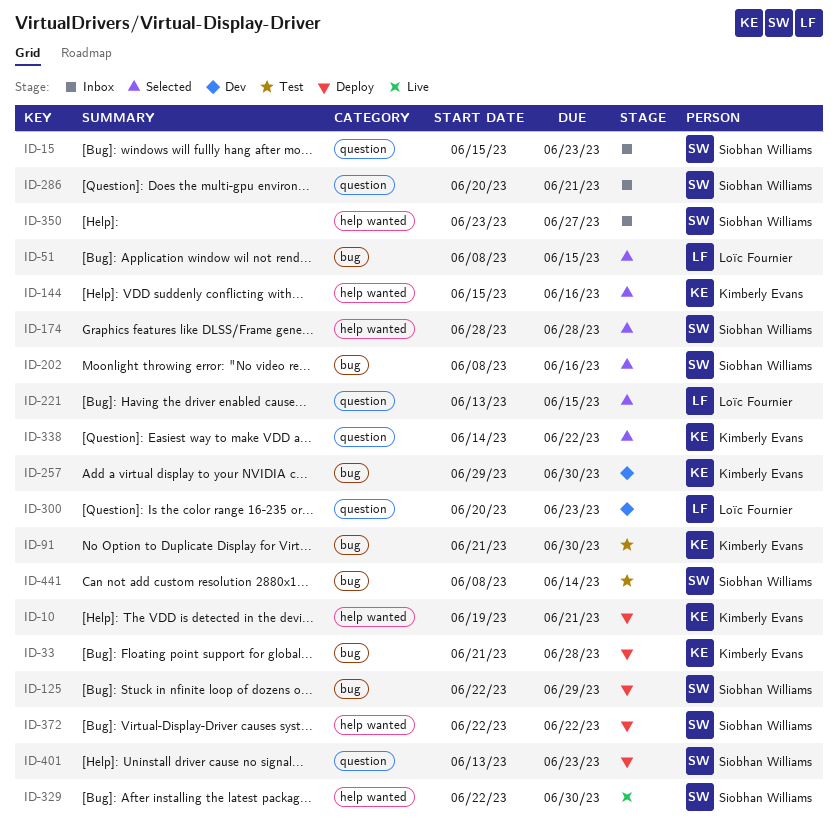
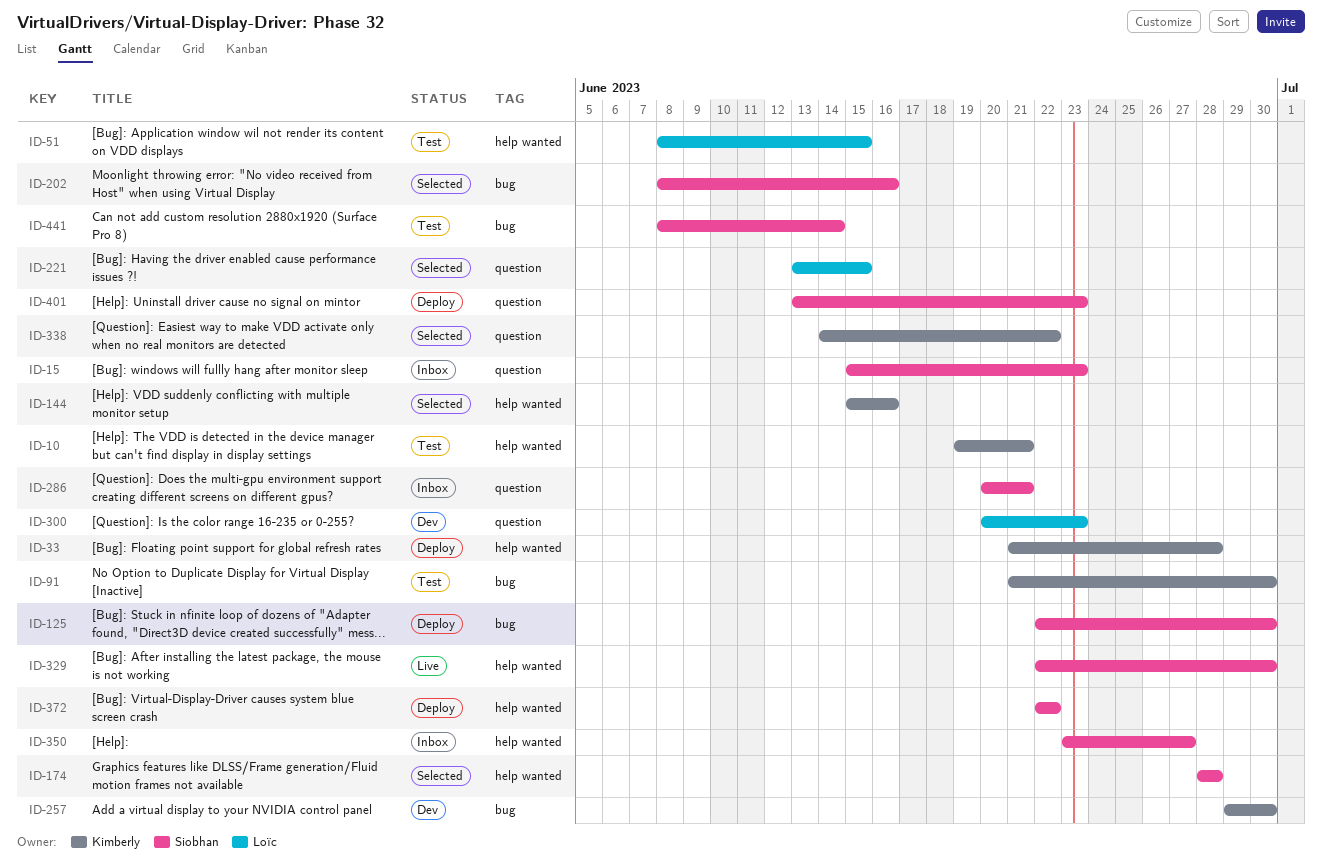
ID-10, status: Deploy -> Test
ID-33, label: bug -> help wanted
ID-51, status: Selected -> Test
ID-51, label: bug -> help wanted
ID-125, due: Jun 29 -> Jun 30

